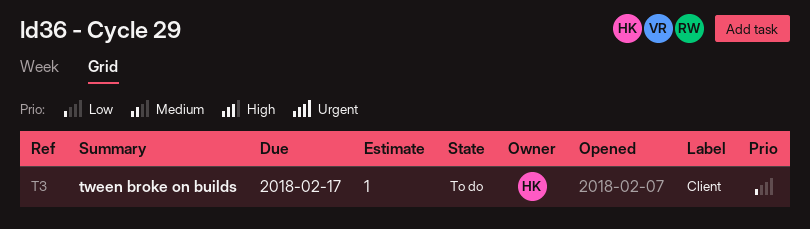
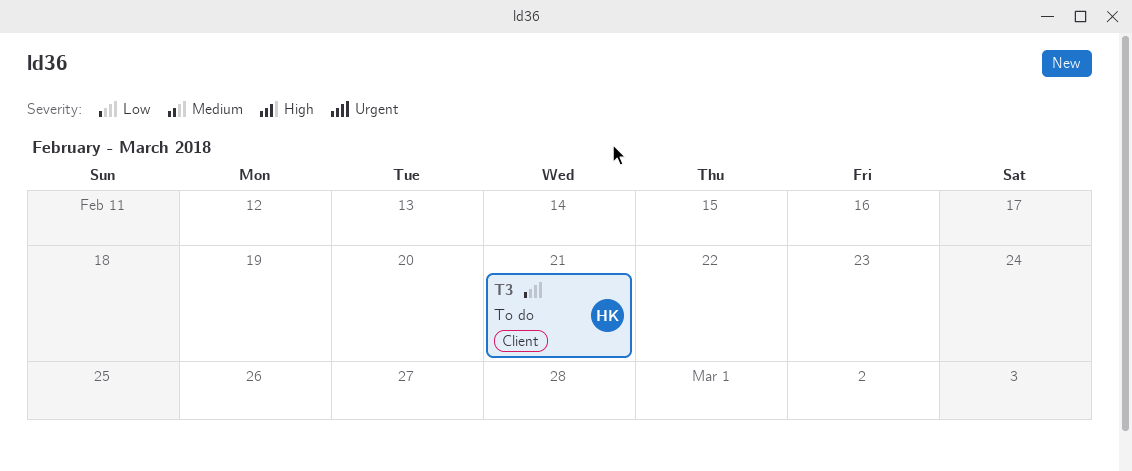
T3, due: Feb 17 -> Feb 21

